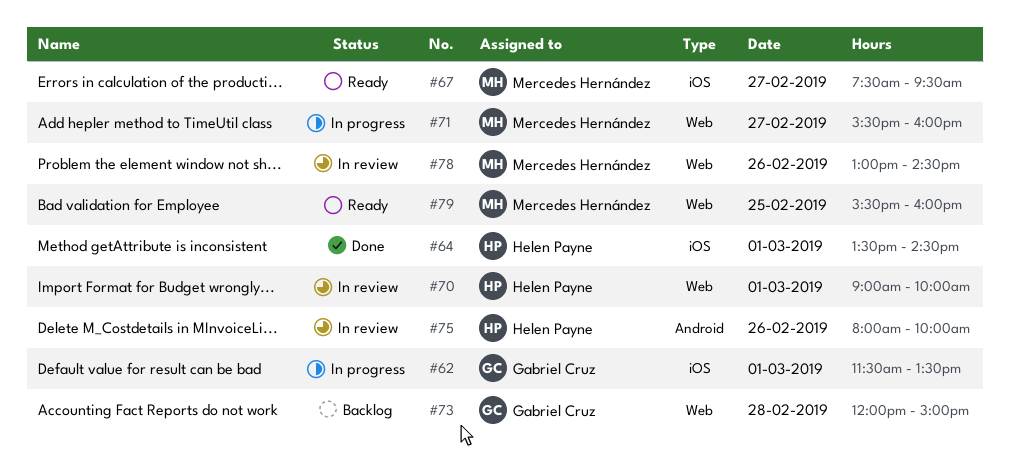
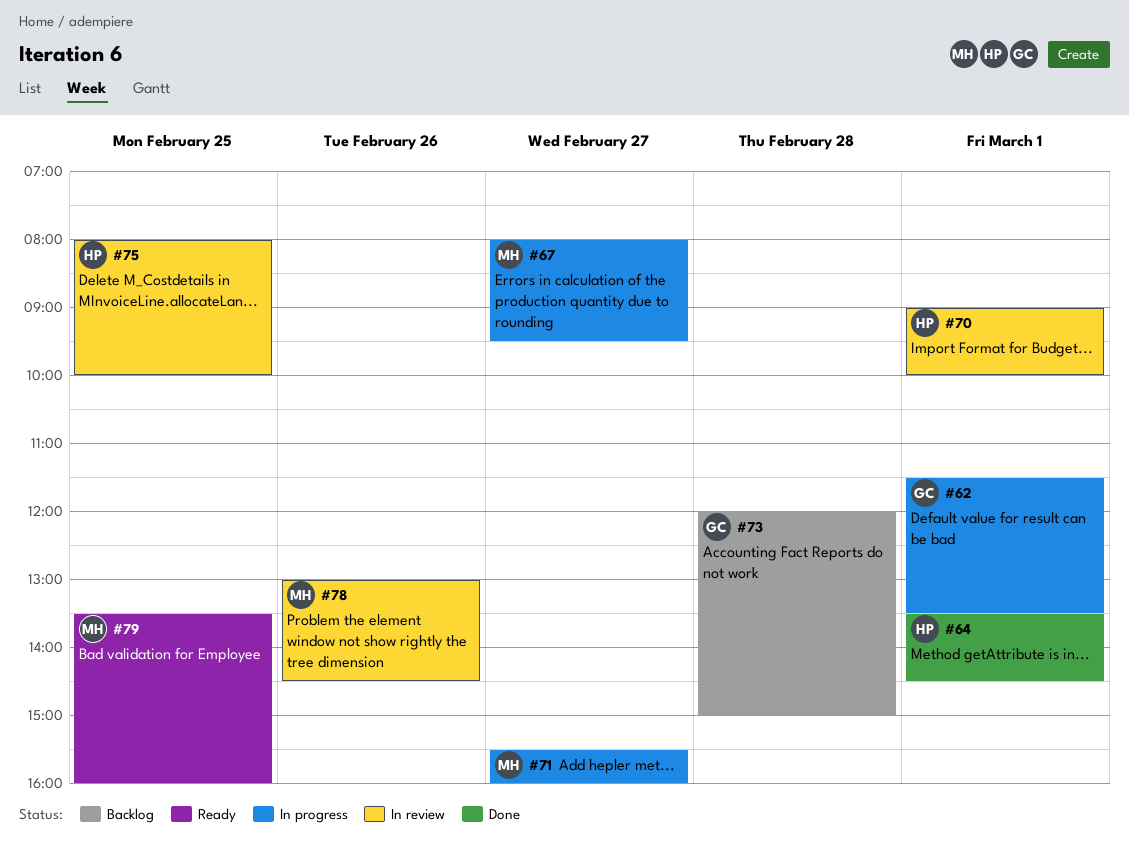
#67, status: Ready -> In progress
#67, begins: 07:30 -> 08:00
#75, day: Feb 26 -> Feb 25
#79, begins: 15:30 -> 13:30

